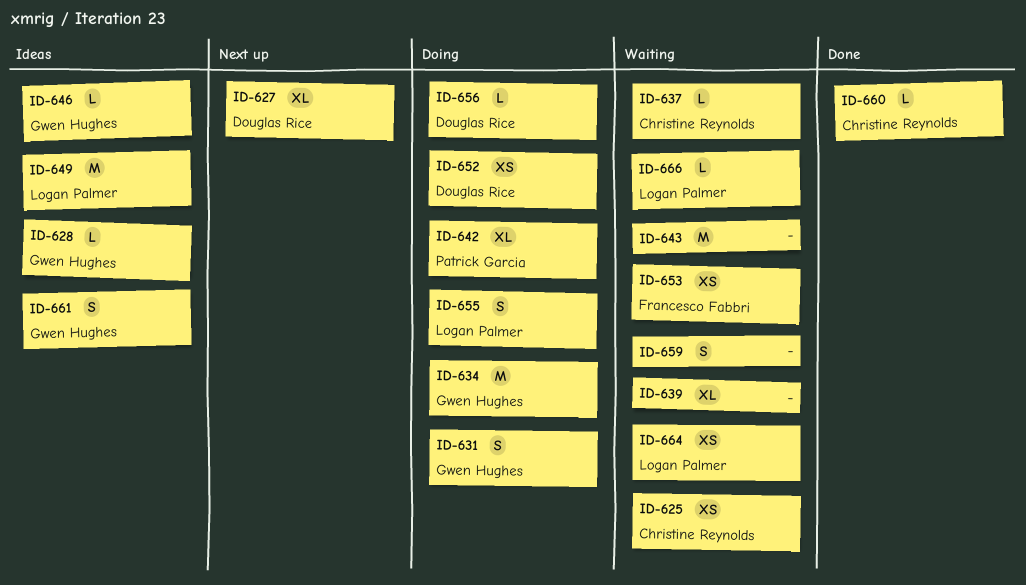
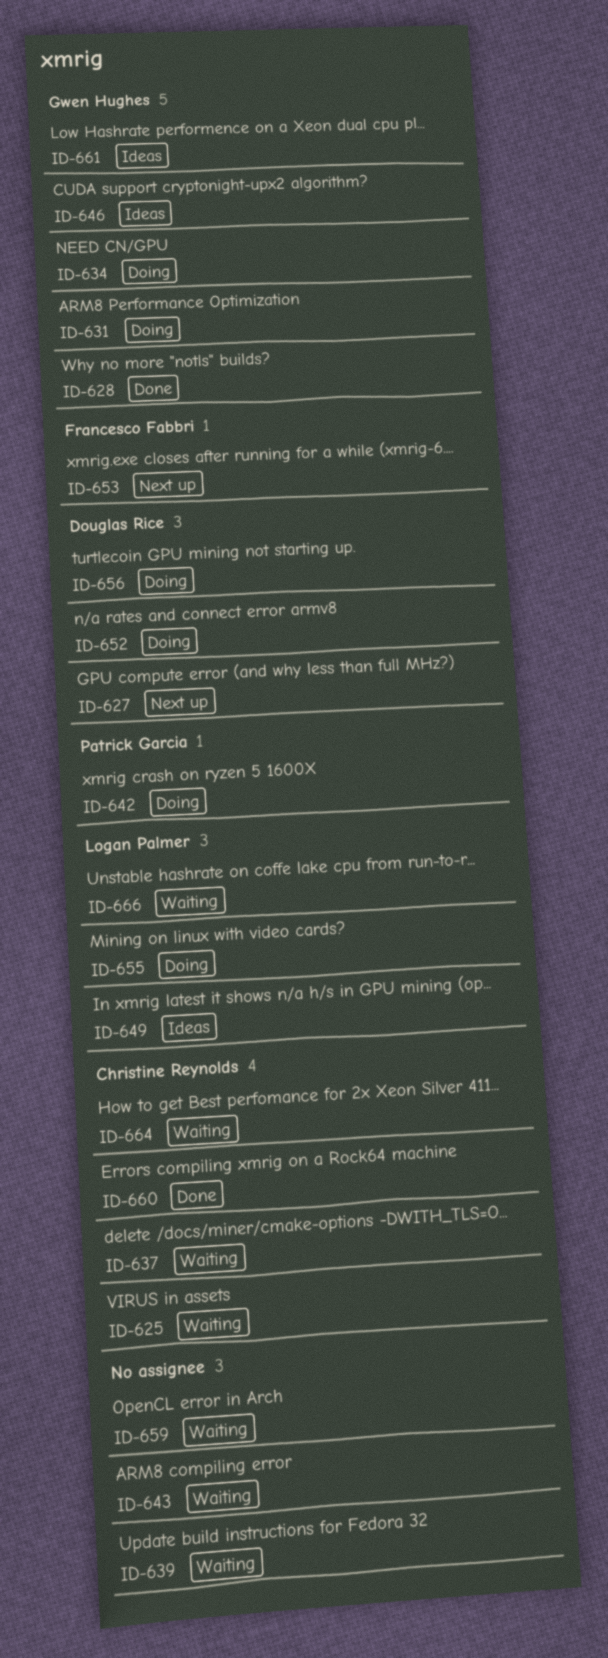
ID-628, status: Ideas -> Done
ID-653, status: Waiting -> Next up
ID-664, owner: Logan Palmer -> Christine Reynolds

